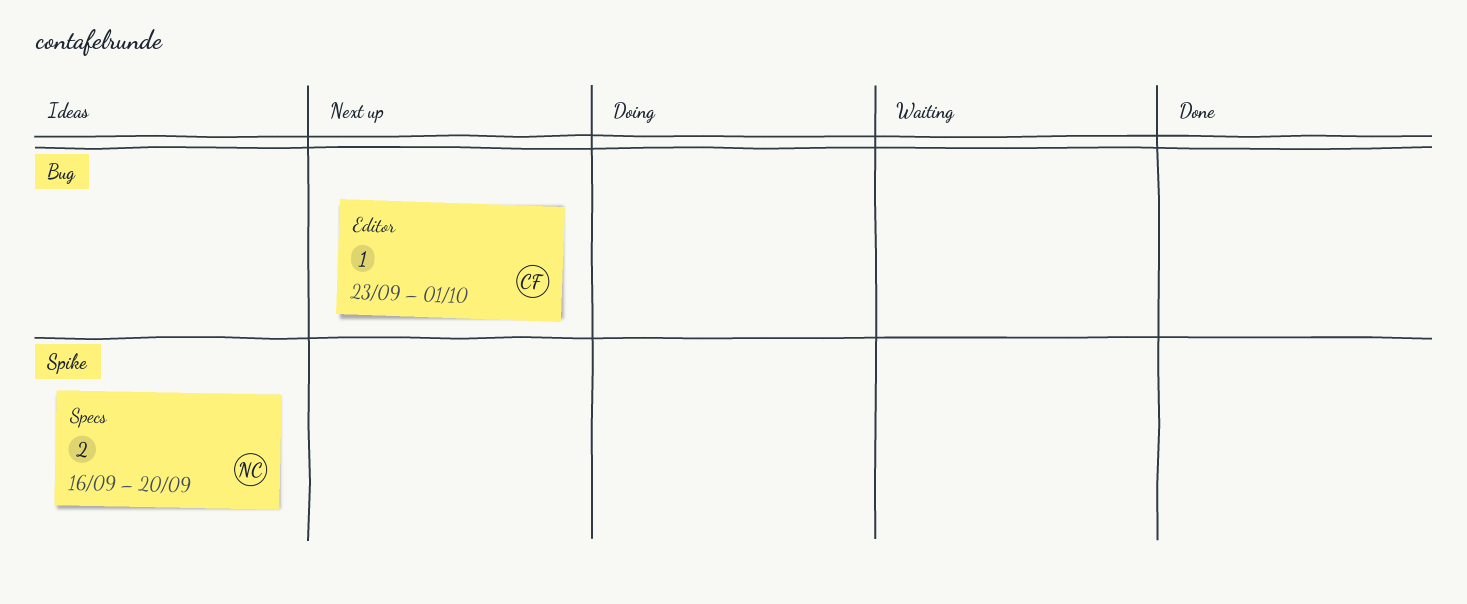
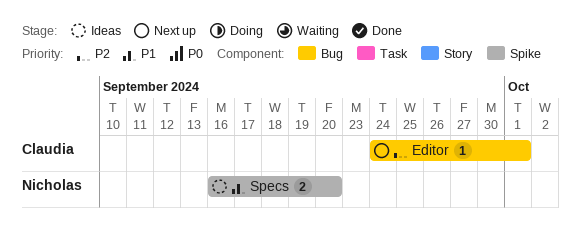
Editor, start: Sep 23 -> Sep 24

